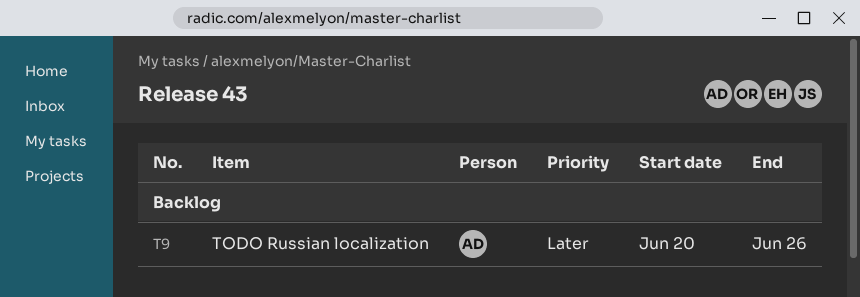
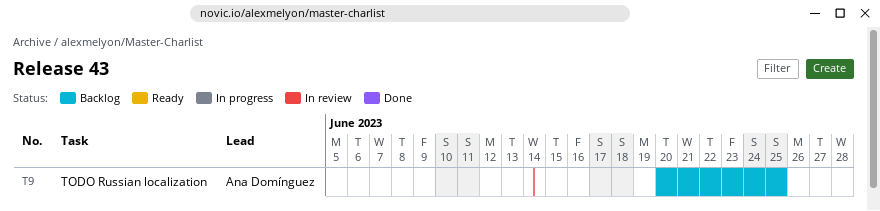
T9, due: Jun 26 -> Jun 25

